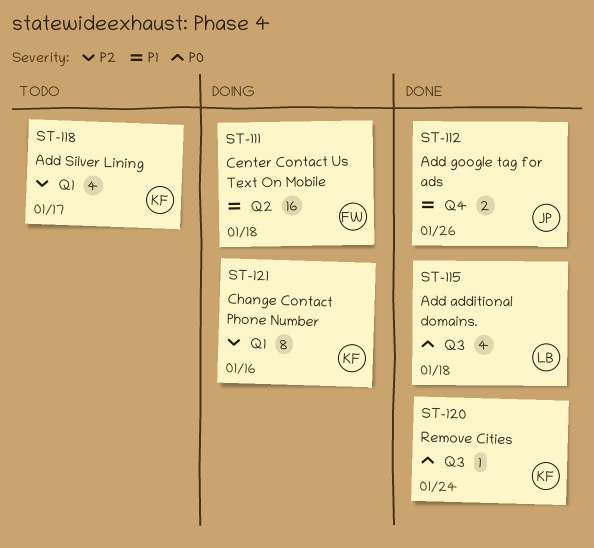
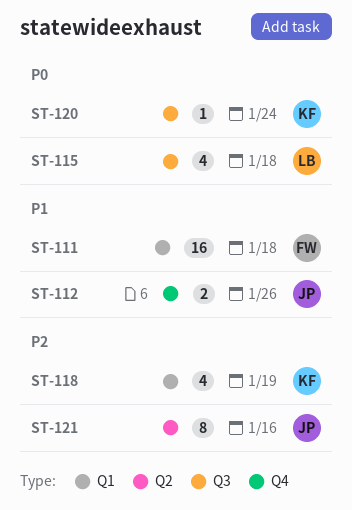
ST-111, label: Q2 -> Q1
ST-118, due: Jan 17 -> Jan 19
ST-121, owner: KF -> JP
ST-121, label: Q1 -> Q2

